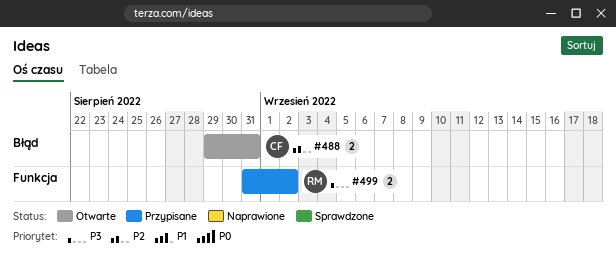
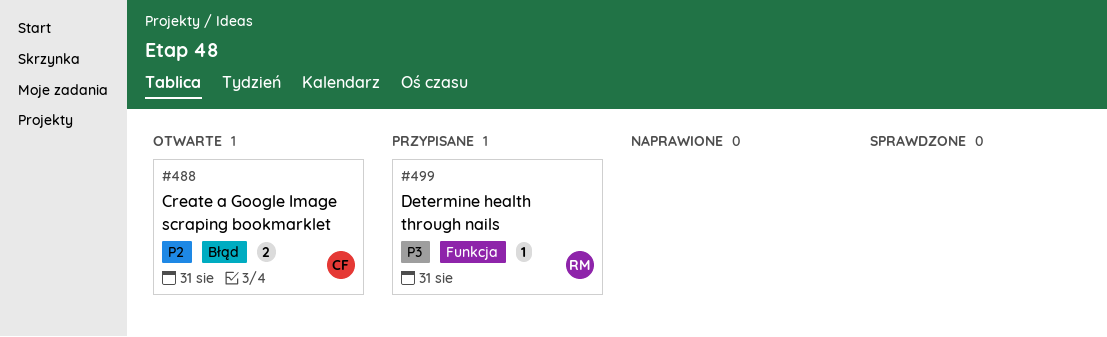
#499, estimate: 2 -> 1
#499, due: Sep 2 -> Aug 31

